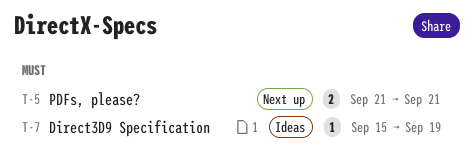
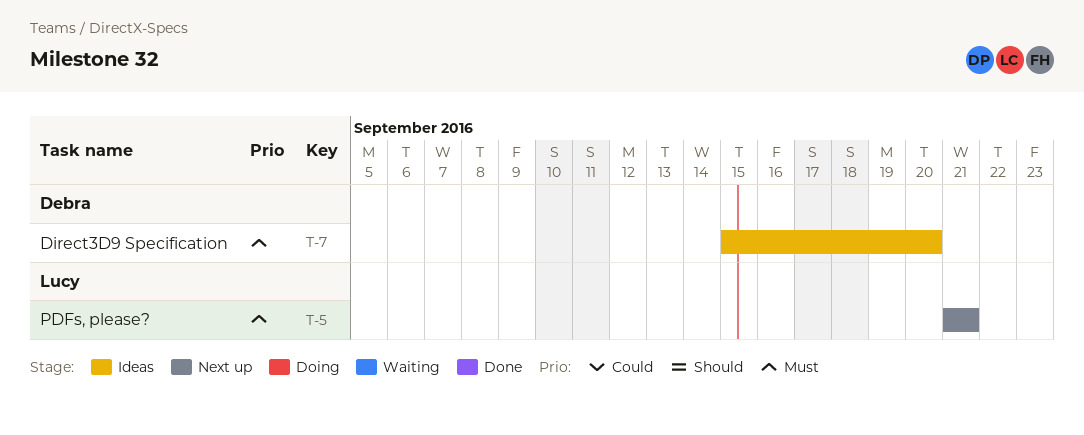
T-7, due: Sep 19 -> Sep 20

